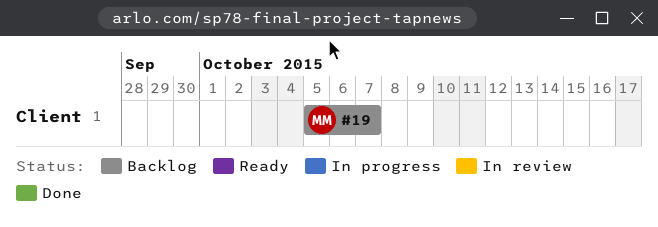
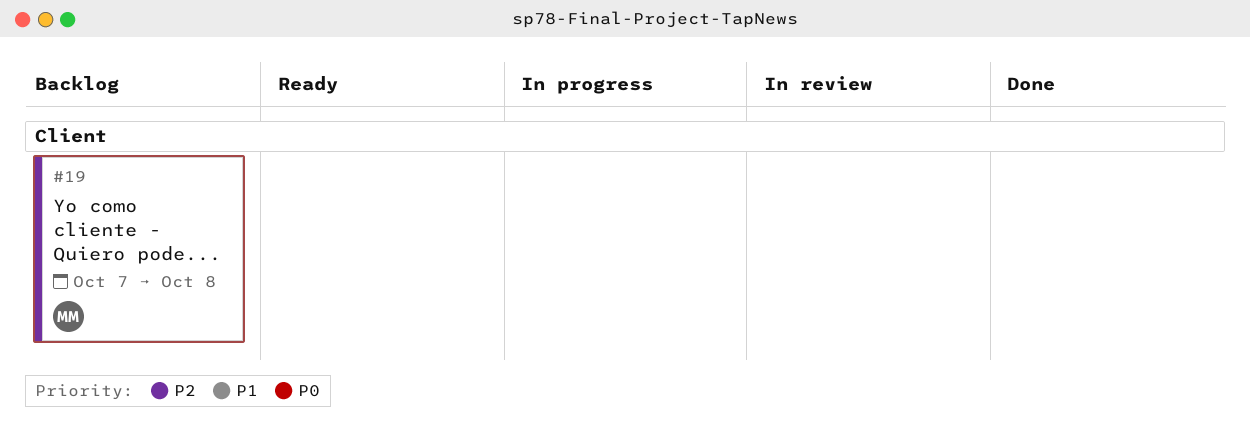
#19, start: Oct 5 -> Oct 7
#19, due: Oct 7 -> Oct 8

